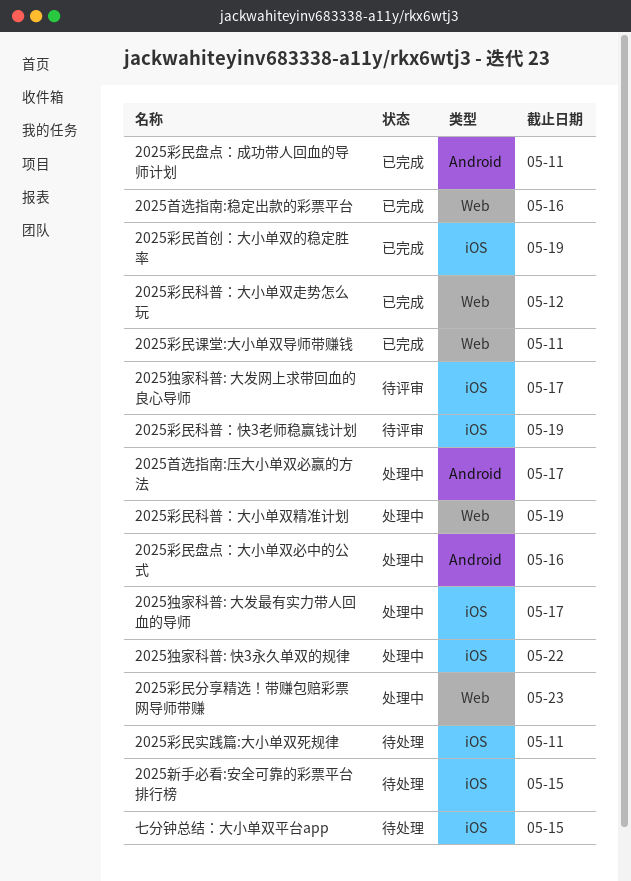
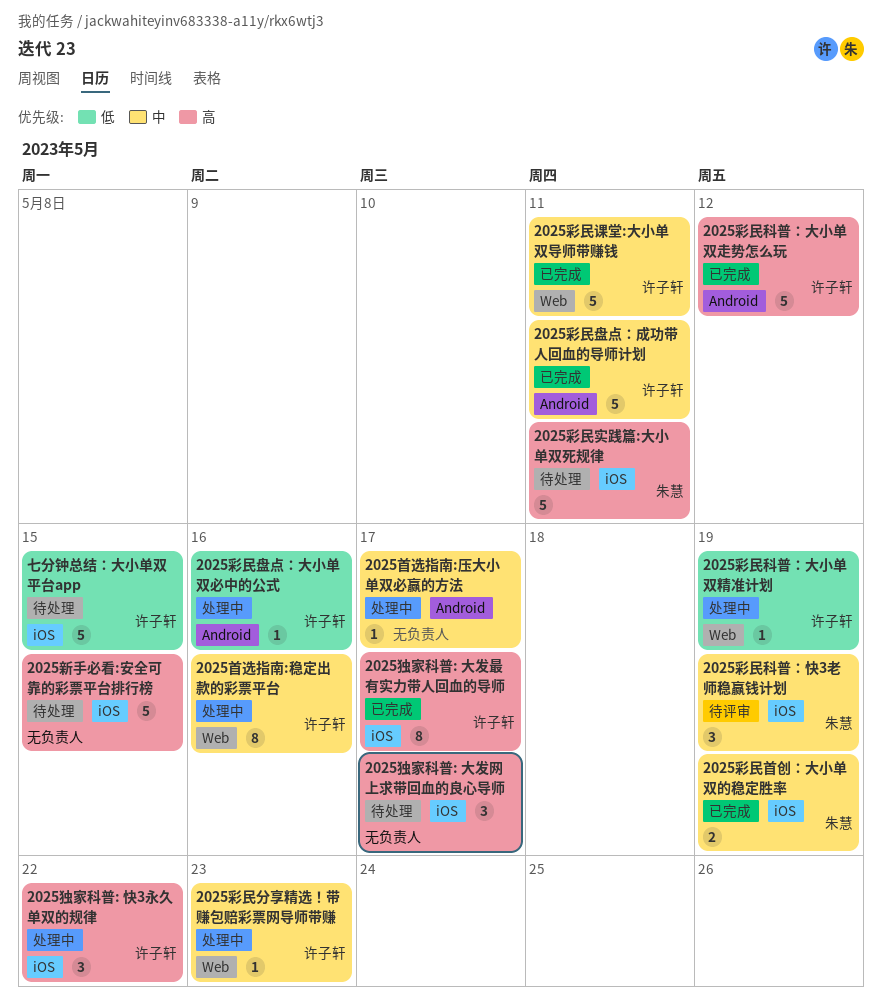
2025彩民科普：大小单双走势怎么玩, label: Web -> Android
2025独家科普: 大发最有实力带人回血的导师, status: 处理中 -> 已完成
2025独家科普: 大发网上求带回血的良心导师, status: 待评审 -> 待处理
2025首选指南:稳定出款的彩票平台, status: 已完成 -> 处理中

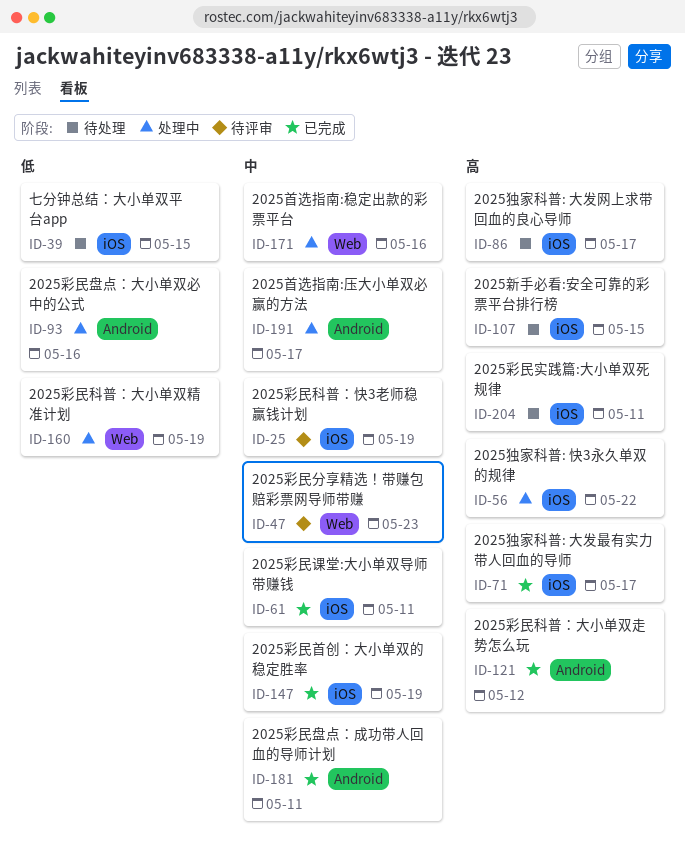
2025彩民分享精选！带赚包赔彩票网导师带赚, status: 处理中 -> 待评审
2025彩民课堂:大小单双导师带赚钱, label: Web -> iOS

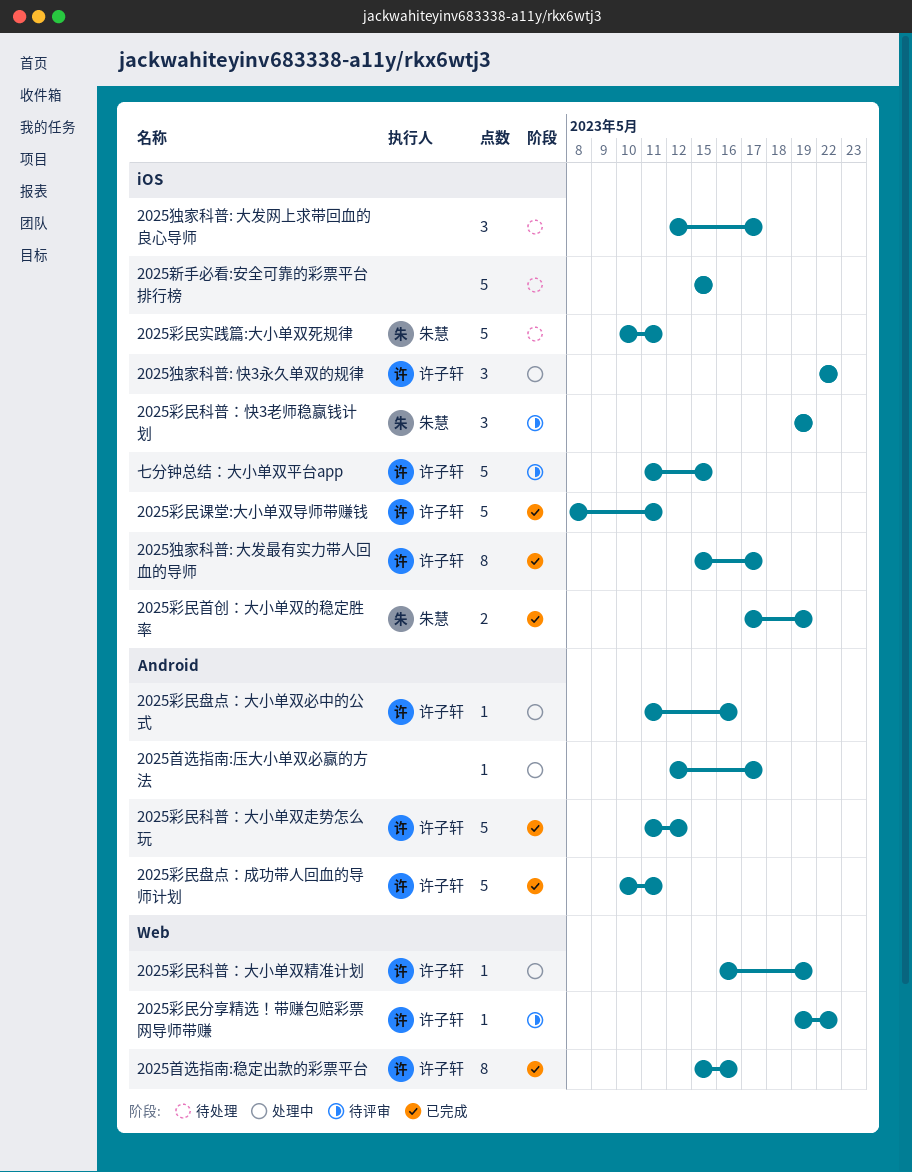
2025彩民分享精选！带赚包赔彩票网导师带赚, due: May 23 -> May 22
2025首选指南:稳定出款的彩票平台, status: 处理中 -> 已完成
七分钟总结：大小单双平台app, status: 待处理 -> 待评审

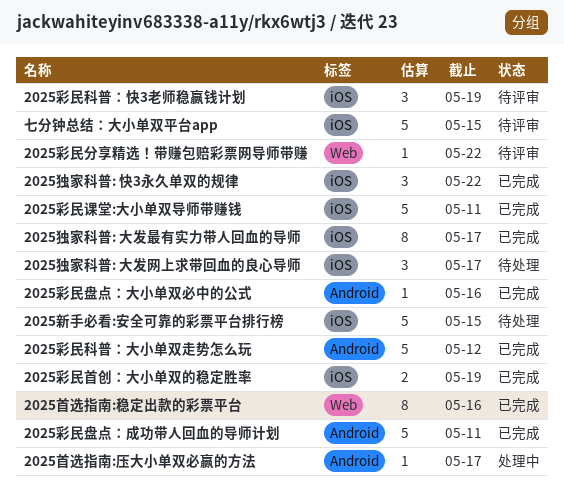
2025彩民实践篇:大小单双死规律: present -> none
2025彩民盘点：大小单双必中的公式, status: 处理中 -> 已完成
2025彩民科普：大小单双精准计划: present -> none
2025独家科普: 快3永久单双的规律, status: 处理中 -> 已完成

